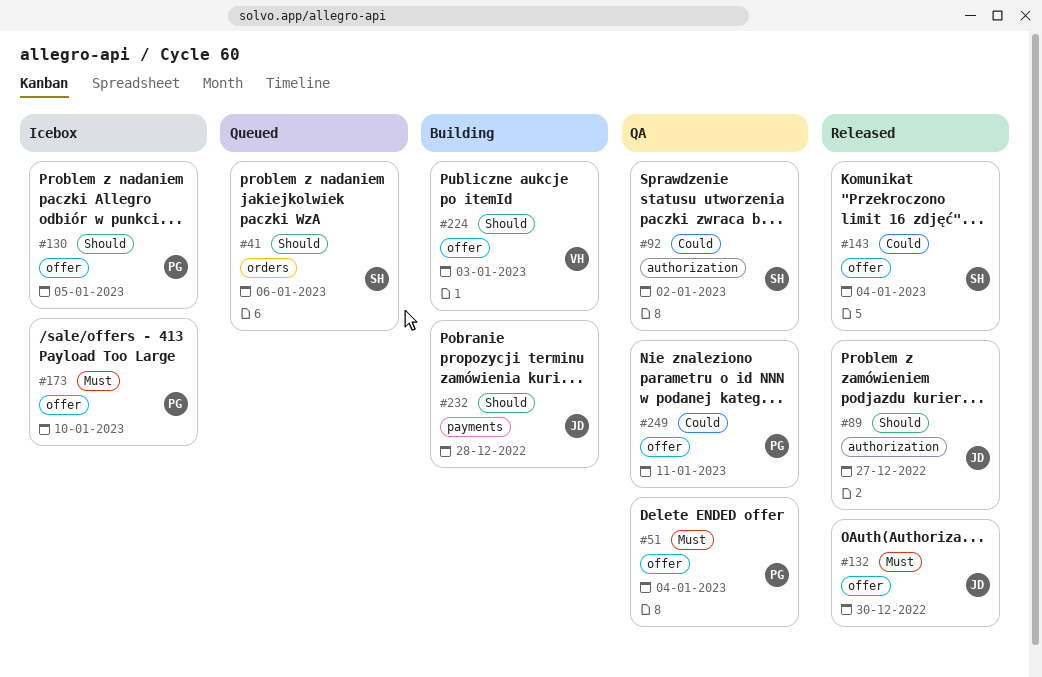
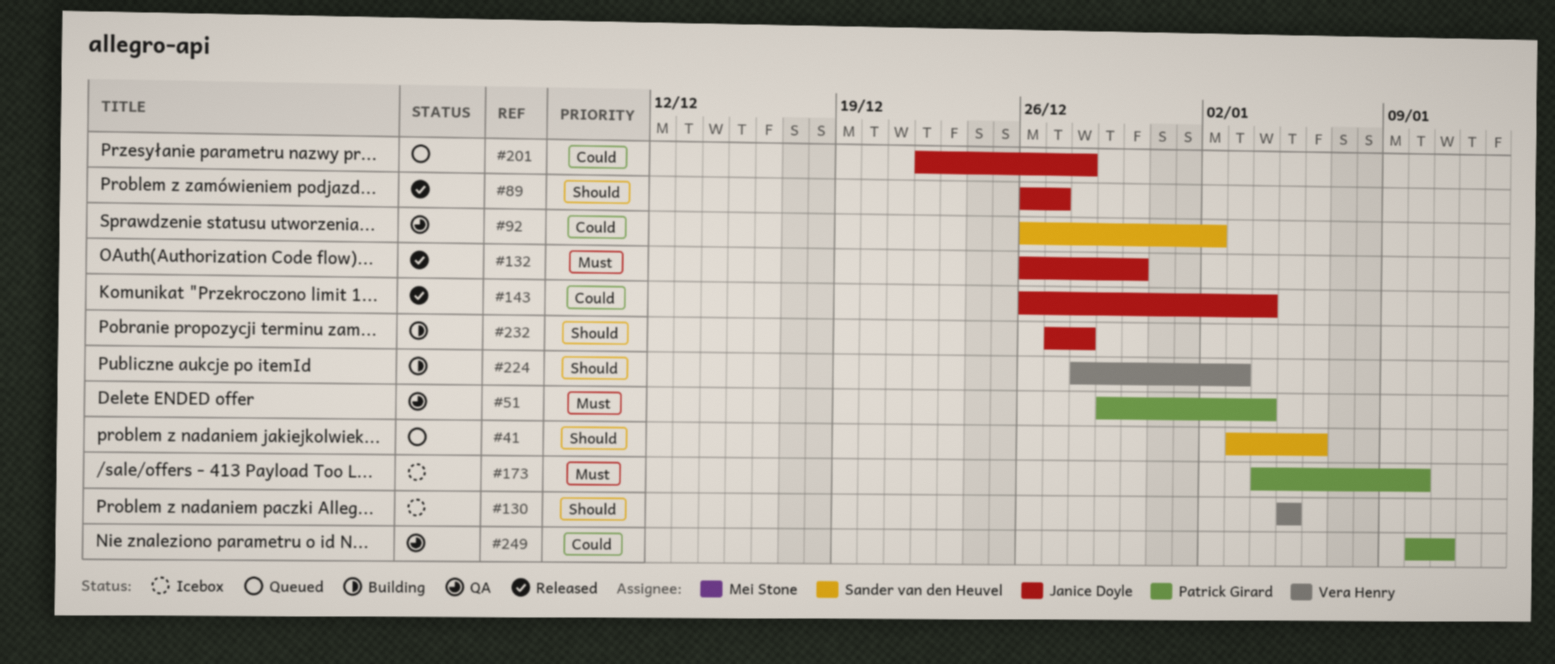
#130, owner: Patrick Girard -> Vera Henry
#143, owner: Sander van den Heuvel -> Janice Doyle
#201: none -> present

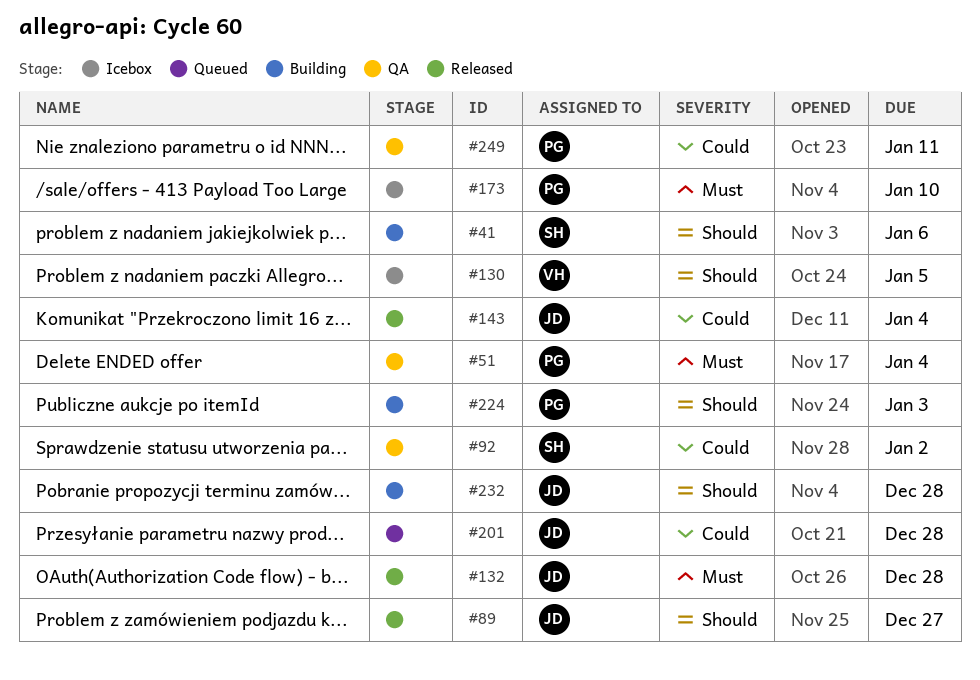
#41, status: Queued -> Building
#132, due: Dec 30 -> Dec 28
#224, owner: Vera Henry -> Patrick Girard

